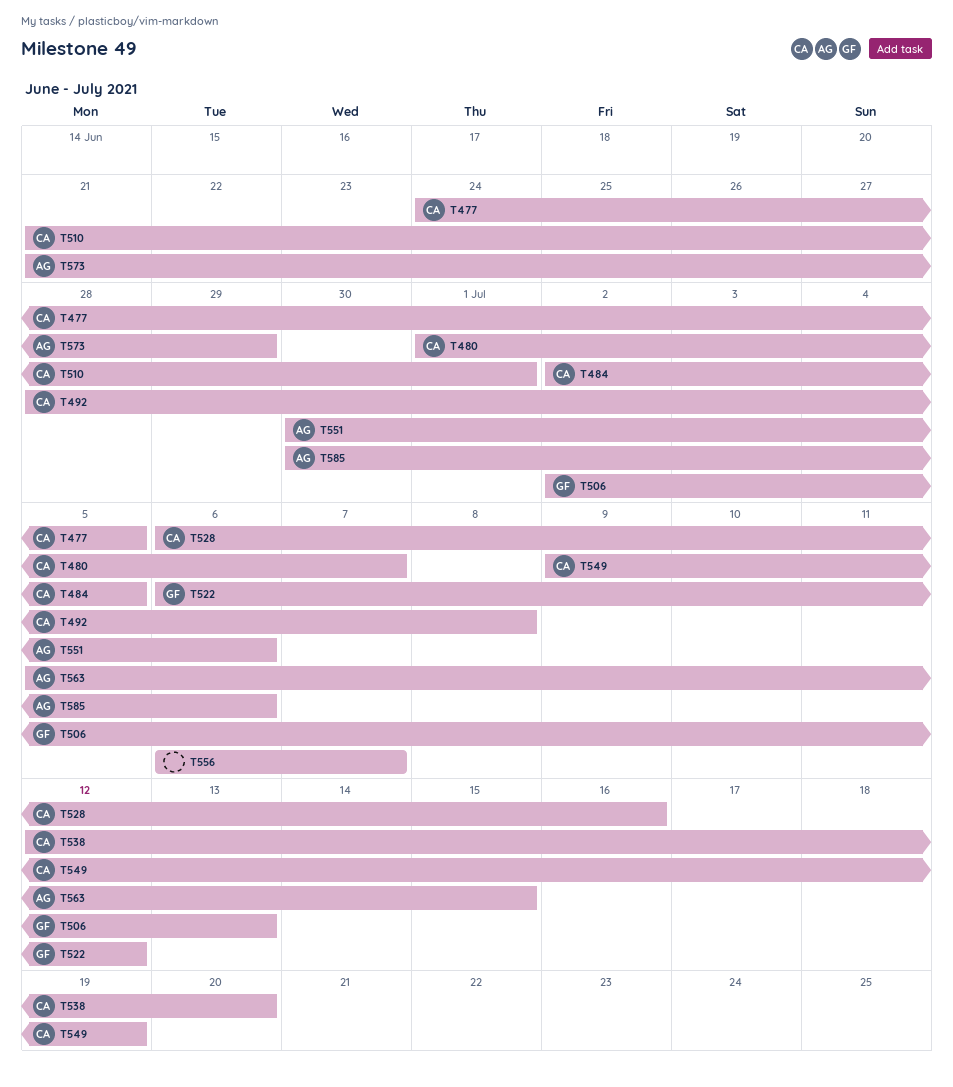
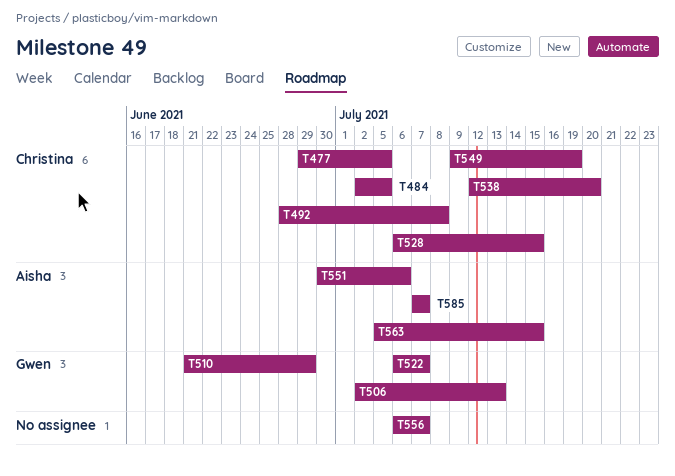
T477, start: Jun 24 -> Jun 29
T480: present -> none
T510, owner: Christina -> Gwen
T510, due: Jul 1 -> Jun 29
T522, due: Jul 12 -> Jul 7
T528, due: Jul 16 -> Jul 15
T573: present -> none
T585, start: Jun 30 -> Jul 7
T585, due: Jul 6 -> Jul 7

